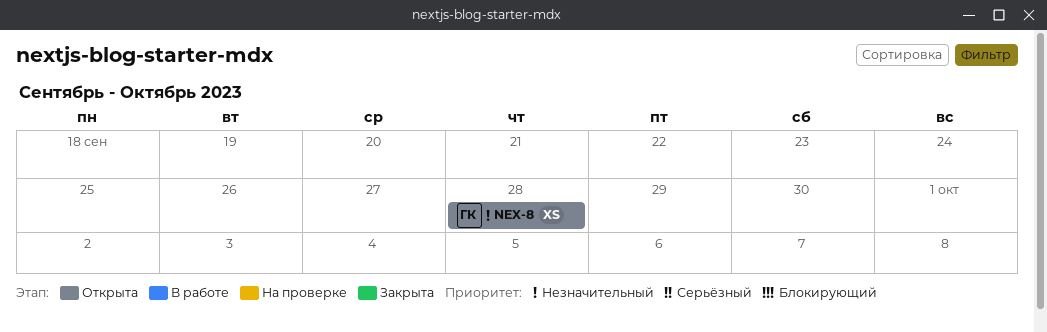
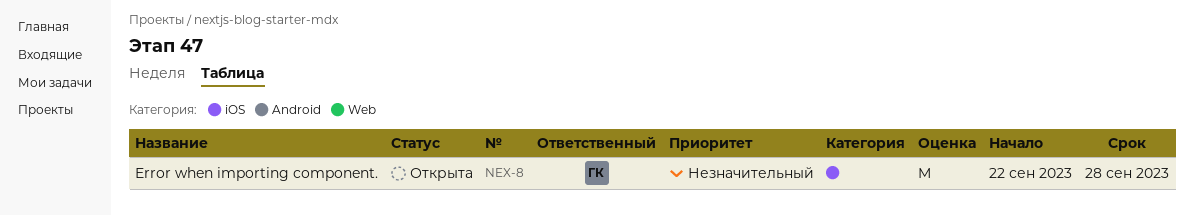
NEX-8, estimate: XS -> M
NEX-8, start: Sep 28 -> Sep 22

